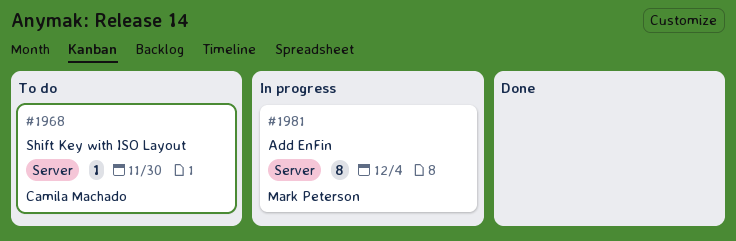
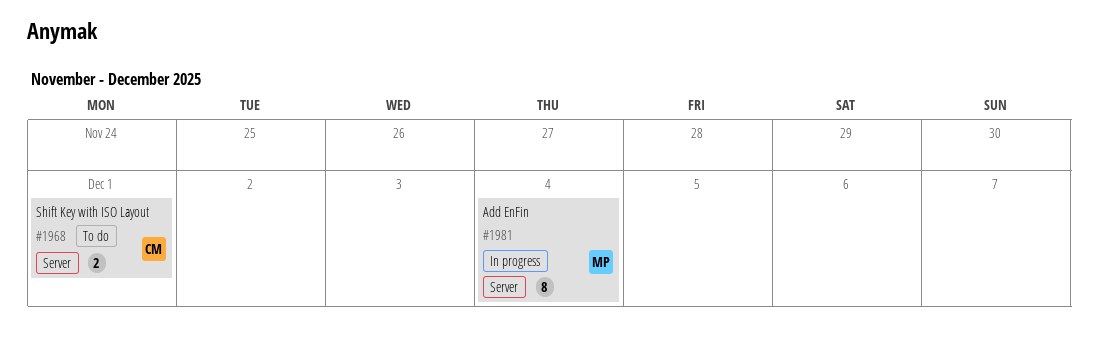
#1968, estimate: 1 -> 2
#1968, due: Nov 30 -> Dec 1

